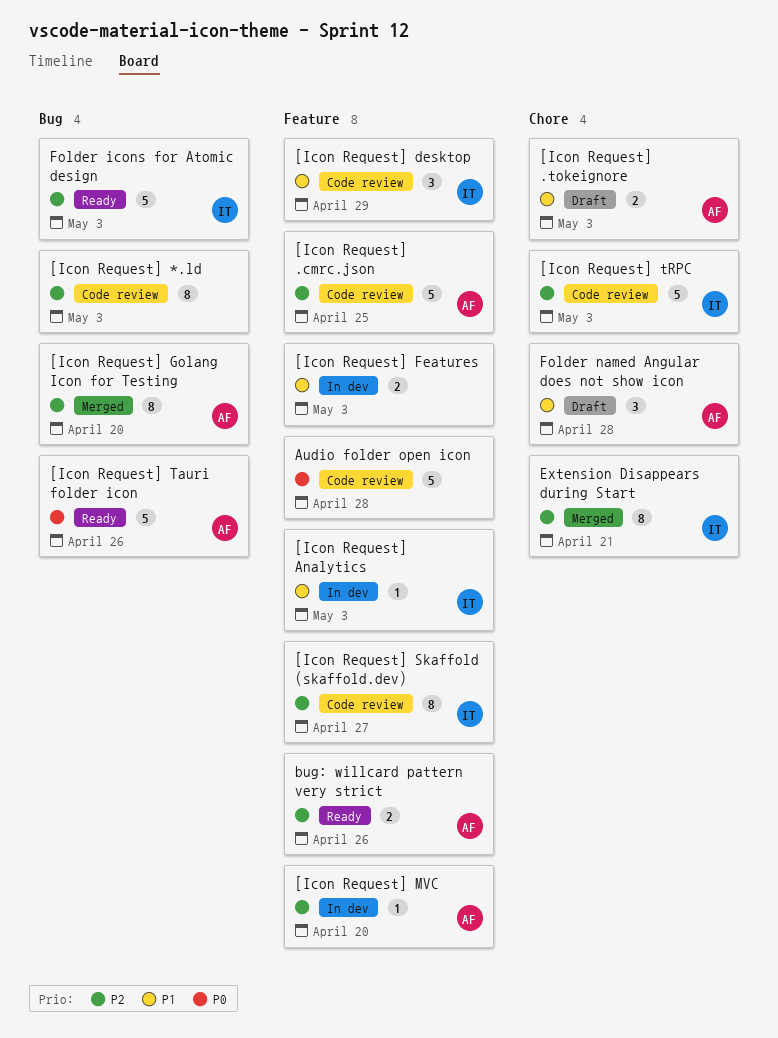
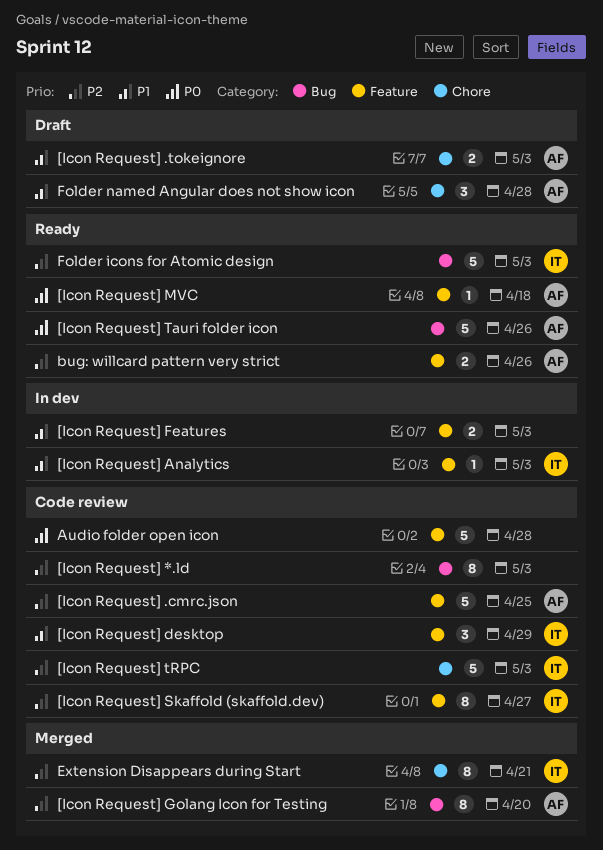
[Icon Request] MVC, status: In dev -> Ready
[Icon Request] MVC, priority: P2 -> P0
[Icon Request] MVC, due: Apr 20 -> Apr 18

